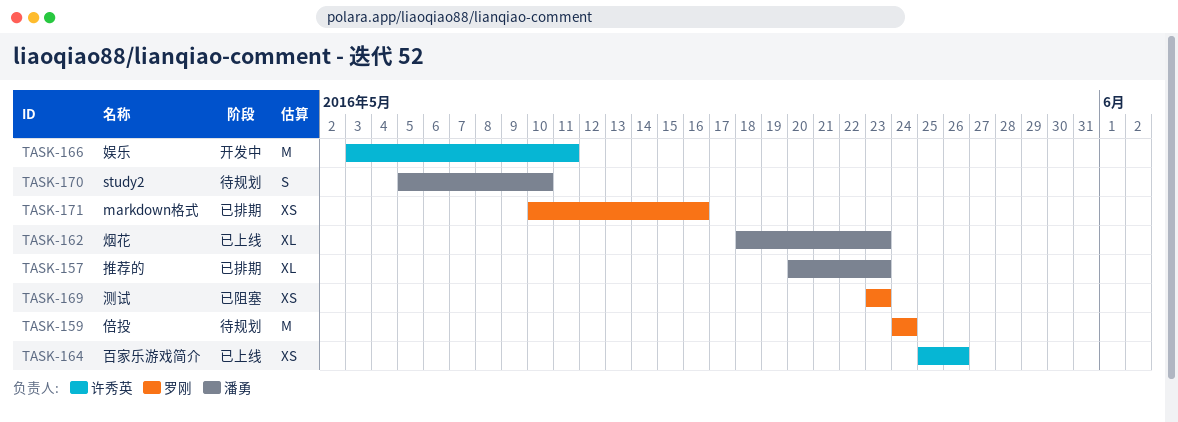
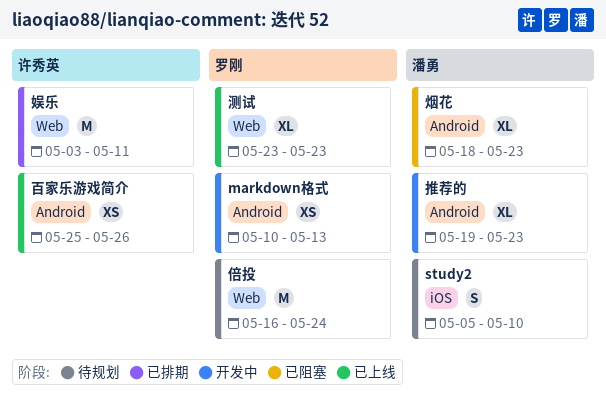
markdown格式, status: 已排期 -> 开发中
markdown格式, due: May 16 -> May 13
倍投, start: May 24 -> May 16
娱乐, status: 开发中 -> 已排期
推荐的, status: 已排期 -> 开发中
推荐的, start: May 20 -> May 19
测试, status: 已阻塞 -> 已上线
测试, estimate: XS -> XL
烟花, status: 已上线 -> 已阻塞

